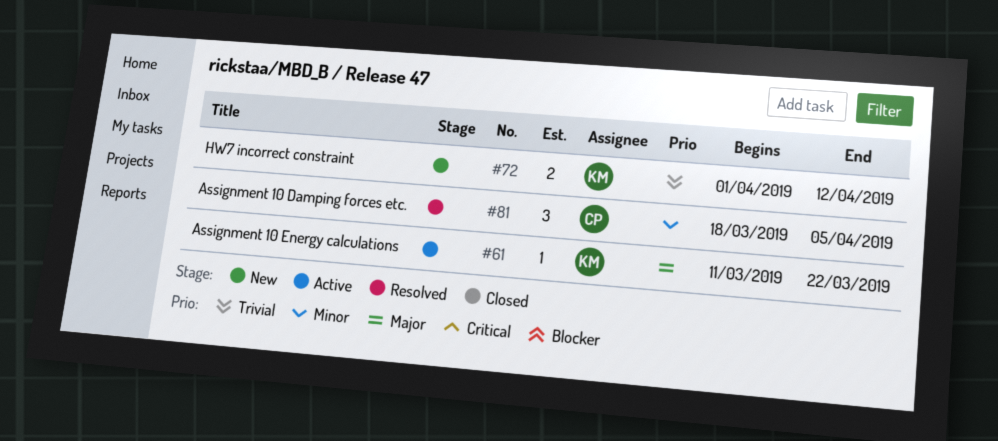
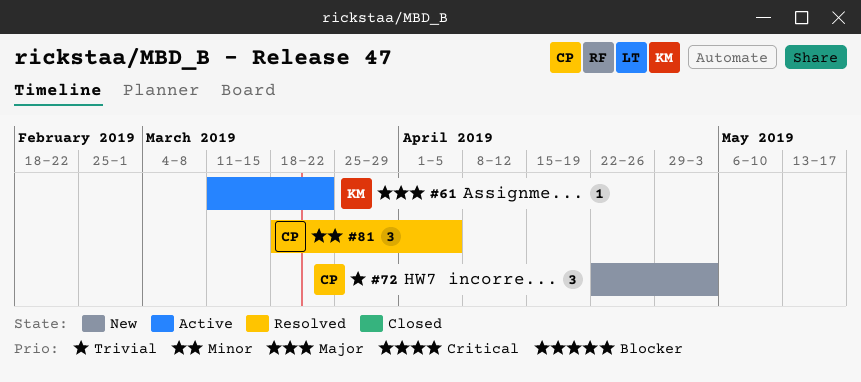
#72, owner: KM -> CP
#72, estimate: 2 -> 3
#72, start: Apr 1 -> Apr 22
#72, due: Apr 12 -> May 3

